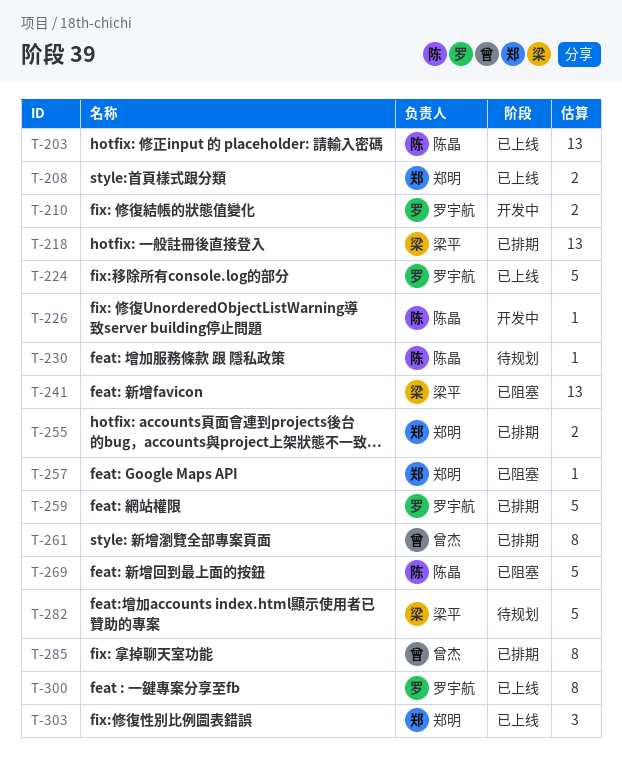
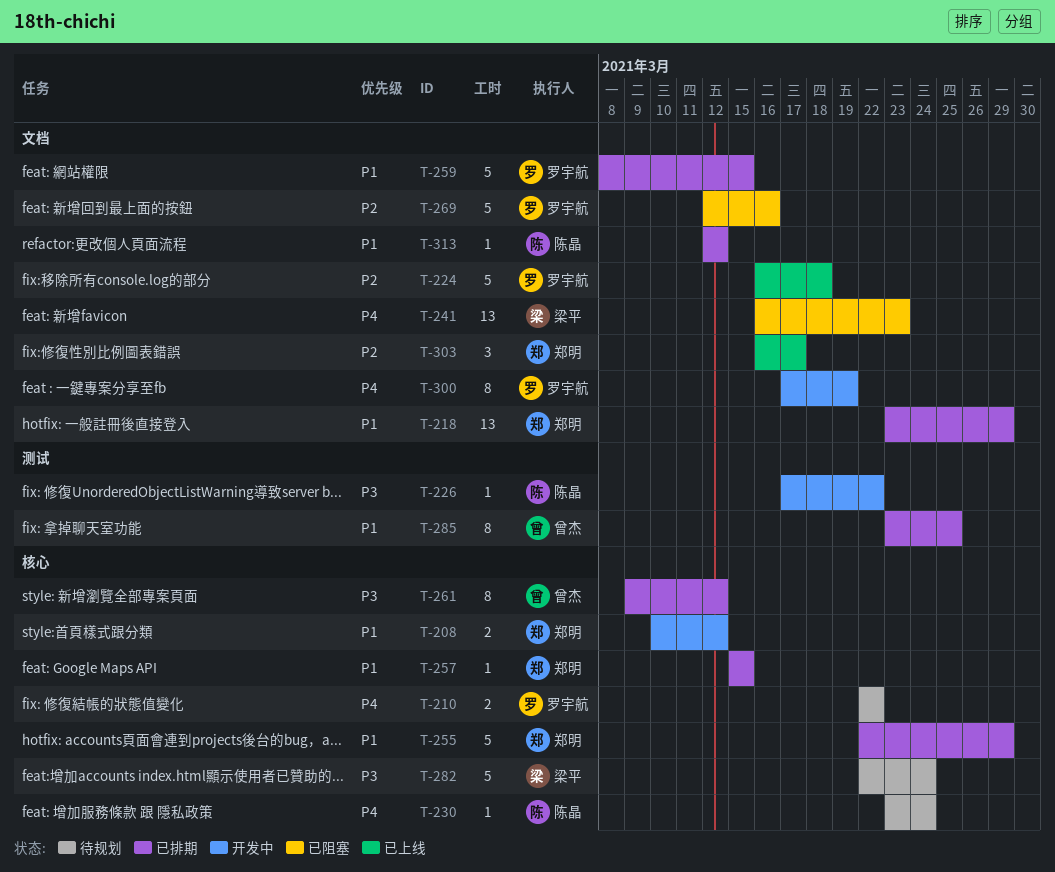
T-203: present -> none
T-208, status: 已上线 -> 开发中
T-210, status: 开发中 -> 待规划
T-218, owner: 梁平 -> 郑明
T-255, estimate: 2 -> 5
T-257, status: 已阻塞 -> 已排期
T-269, owner: 陈晶 -> 罗宇航
T-300, status: 已上线 -> 开发中
T-313: none -> present

